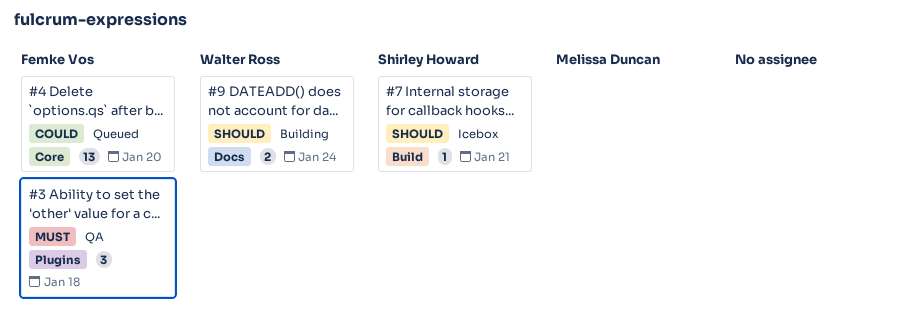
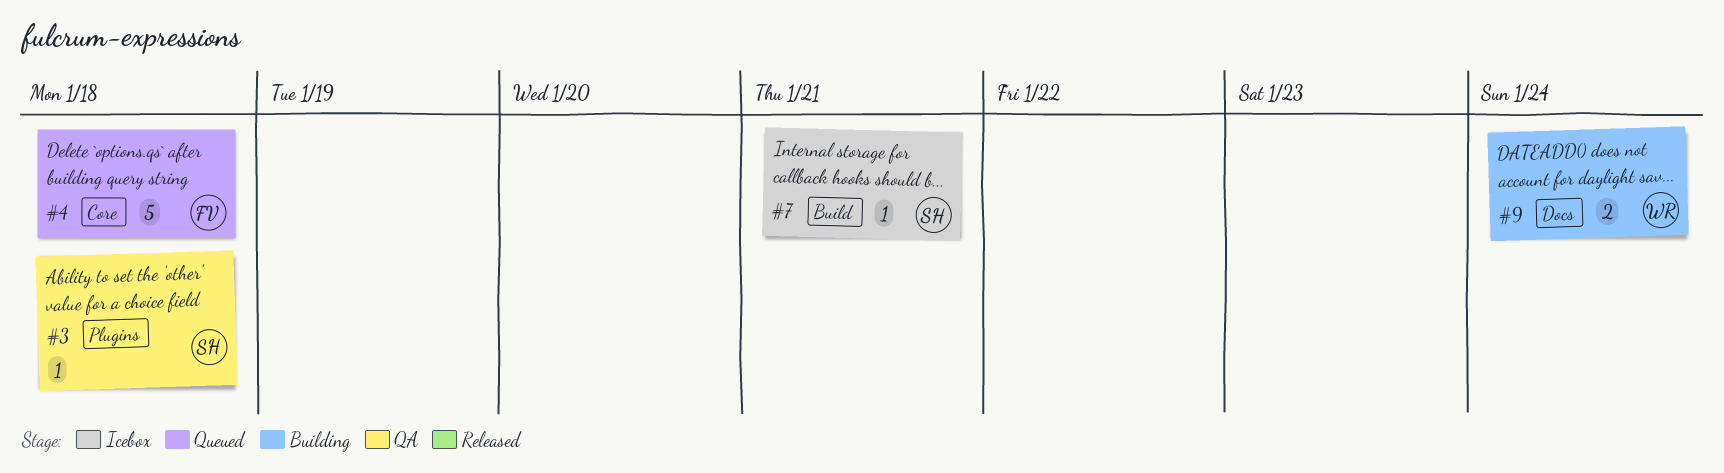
#3, owner: Femke Vos -> Shirley Howard
#3, estimate: 3 -> 1
#4, estimate: 13 -> 5
#4, due: Jan 20 -> Jan 18

